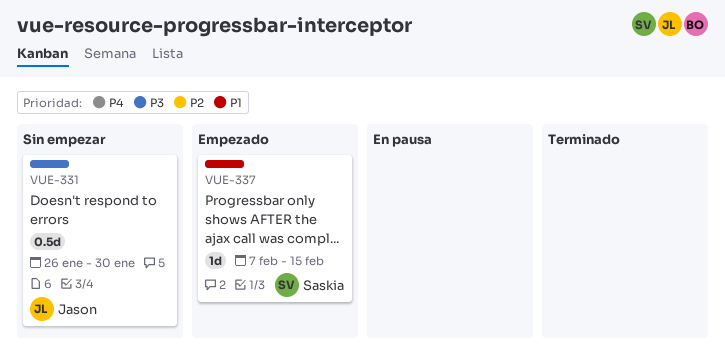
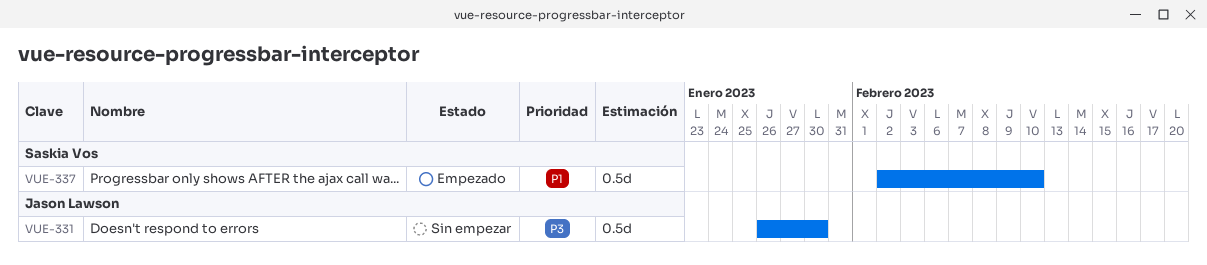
VUE-337, estimate: 1d -> 0.5d
VUE-337, start: Feb 7 -> Feb 2
VUE-337, due: Feb 15 -> Feb 10

